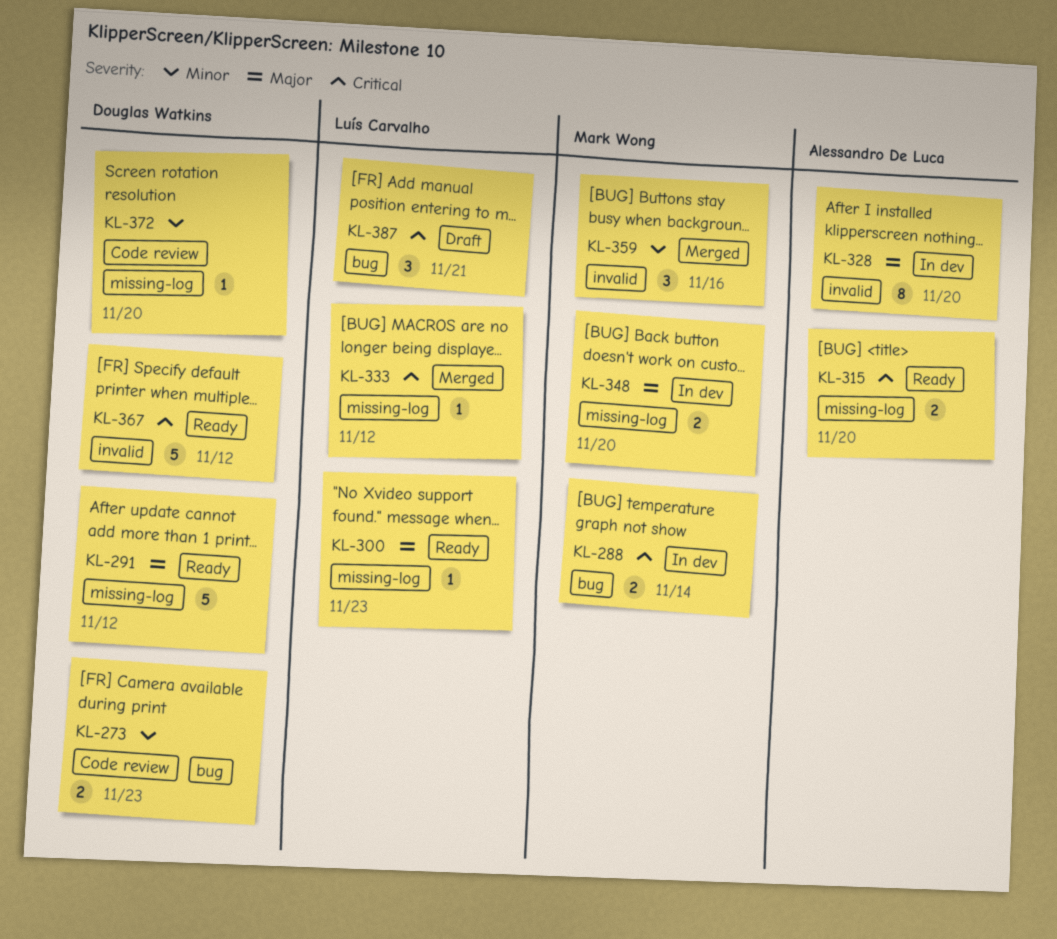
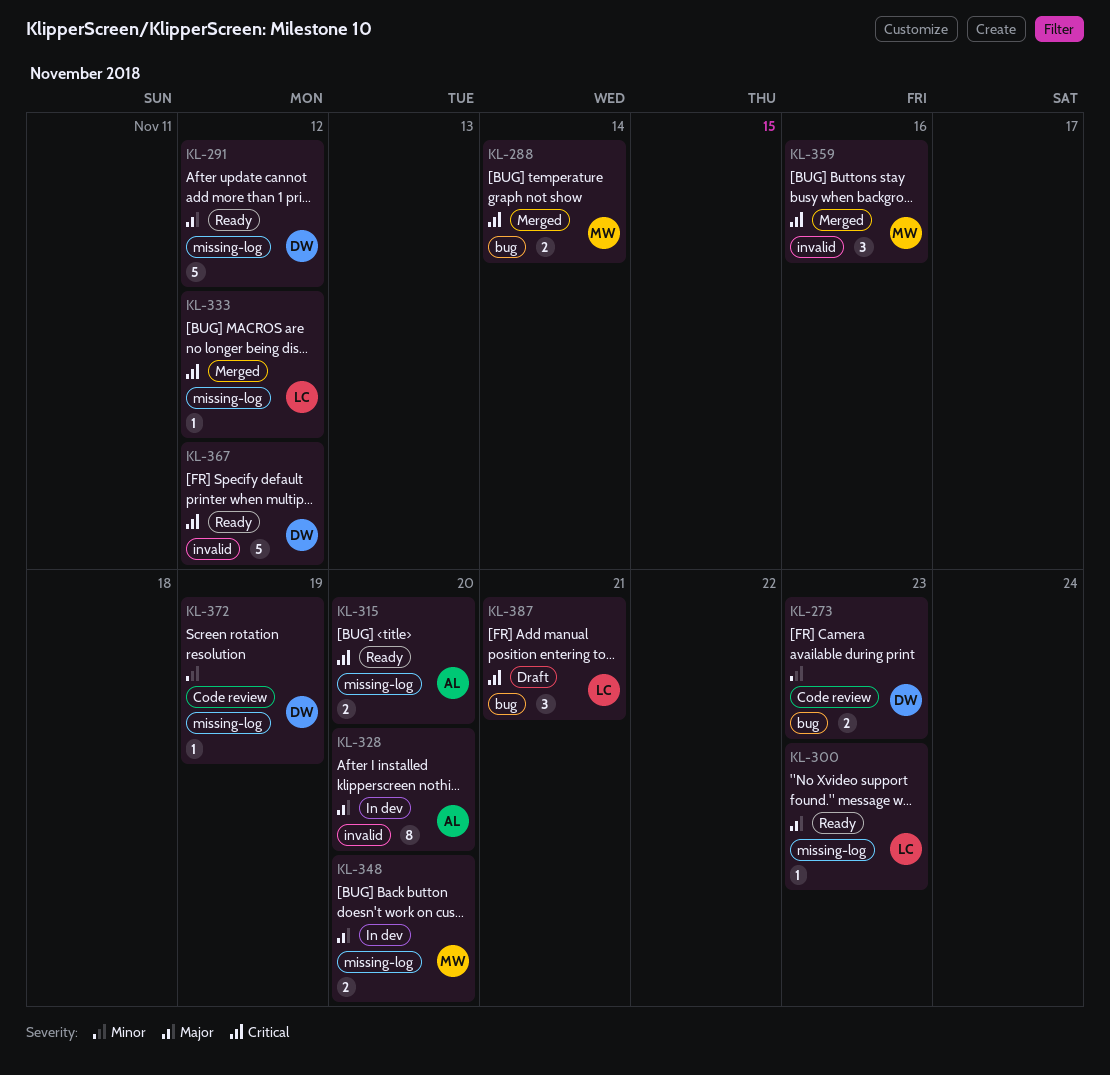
KL-288, status: In dev -> Merged
KL-359, priority: Minor -> Critical
KL-372, due: Nov 20 -> Nov 19

